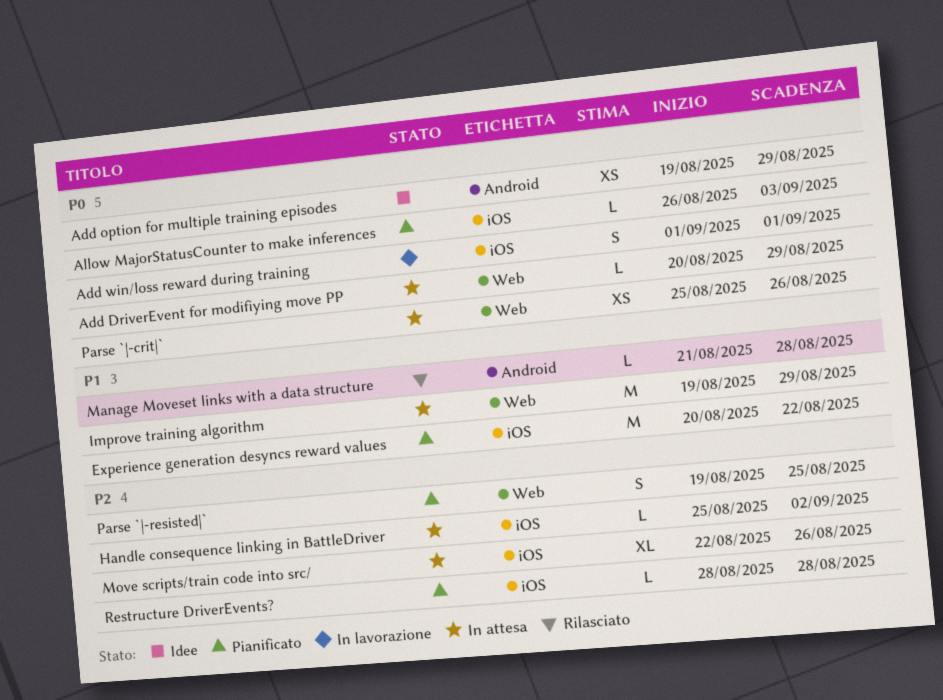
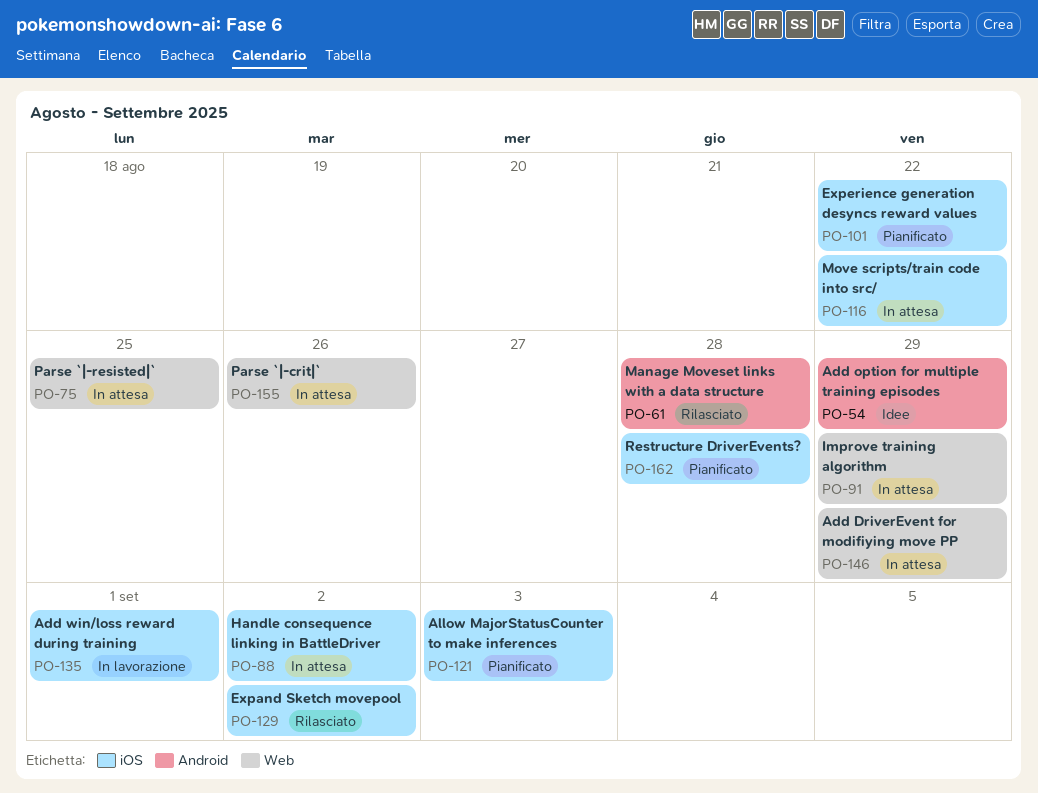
Expand Sketch movepool: none -> present
Move scripts/train code into src/, due: Aug 26 -> Aug 22
Parse `|-resisted|`, status: Pianificato -> In attesa

